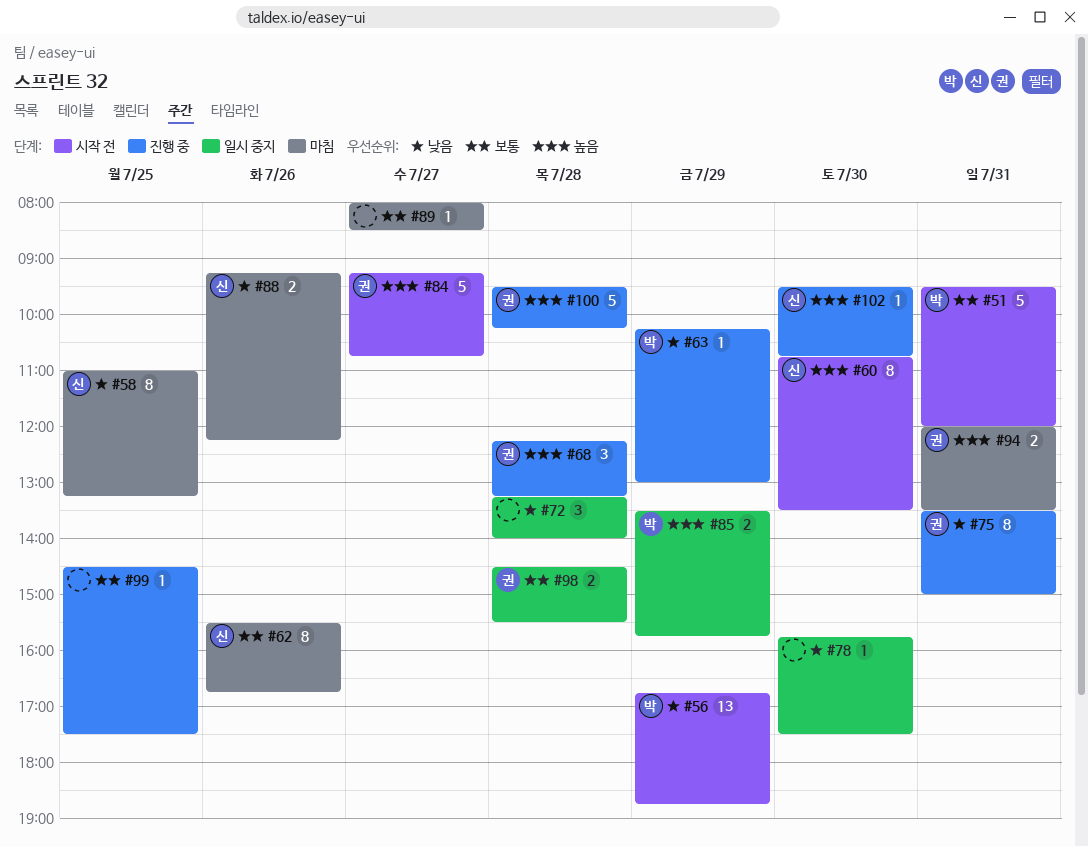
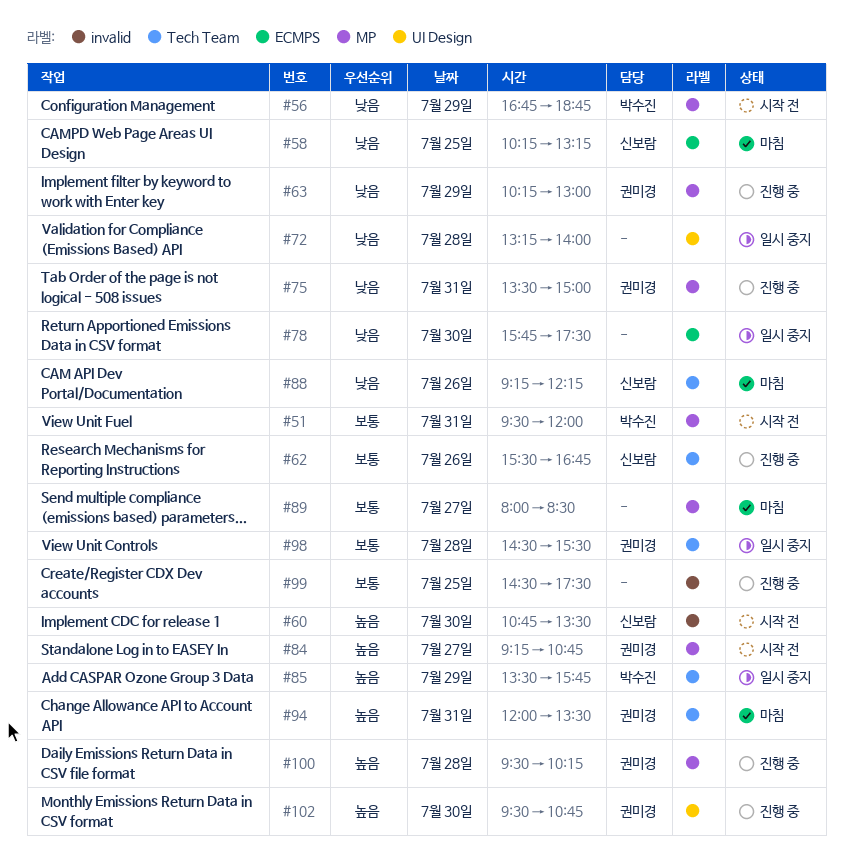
#58, begins: 11:00 -> 10:15
#62, status: 마침 -> 진행 중
#63, owner: 박수진 -> 권미경
#68: present -> none
#102, owner: 신보람 -> 권미경

